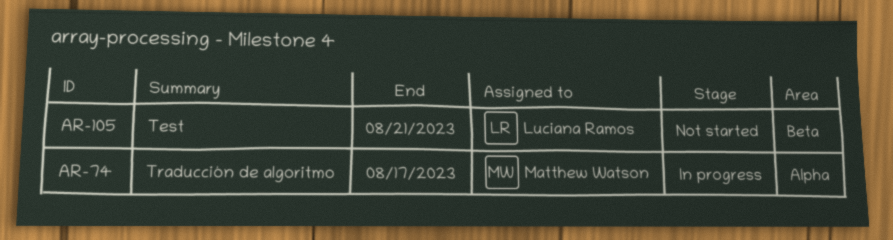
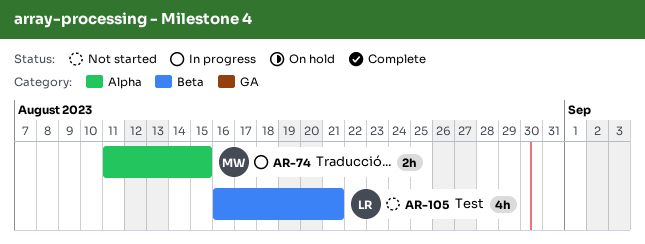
AR-74, due: Aug 17 -> Aug 15

